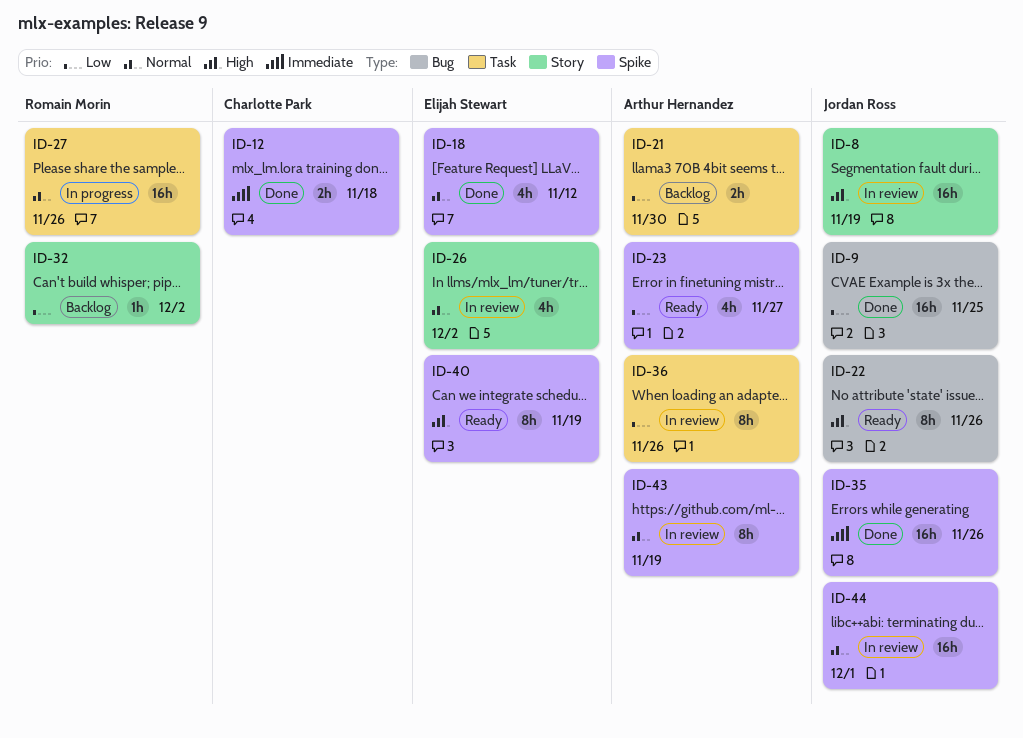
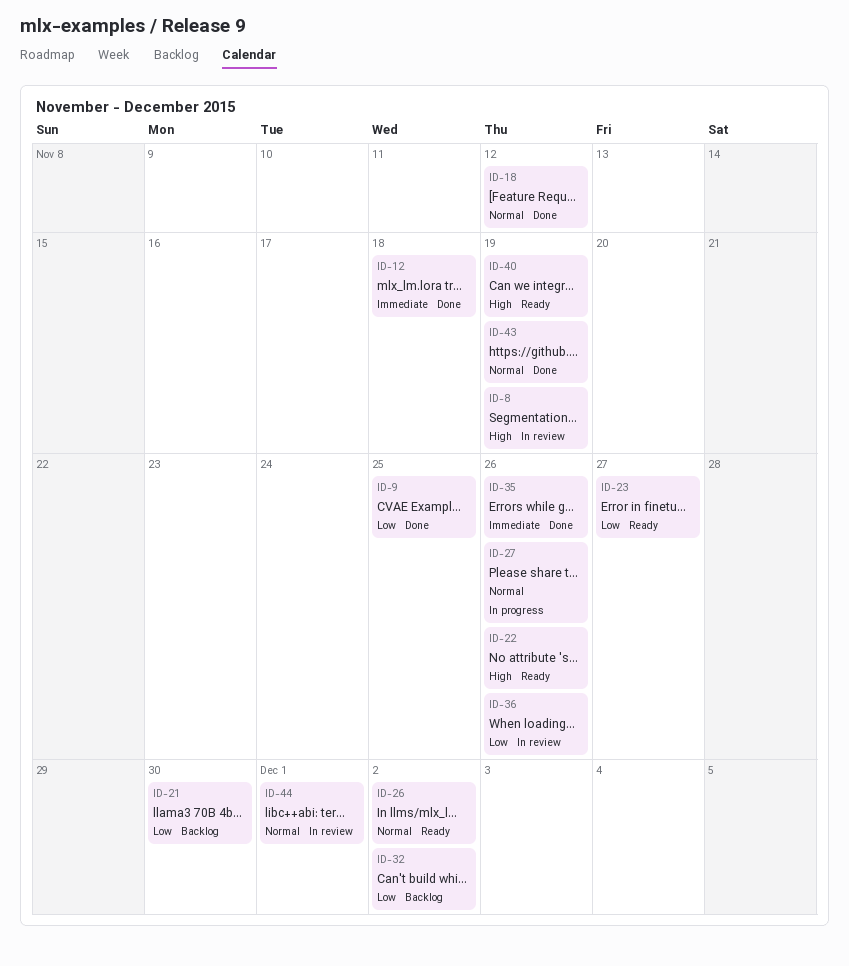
ID-26, status: In review -> Ready
ID-43, status: In review -> Done

